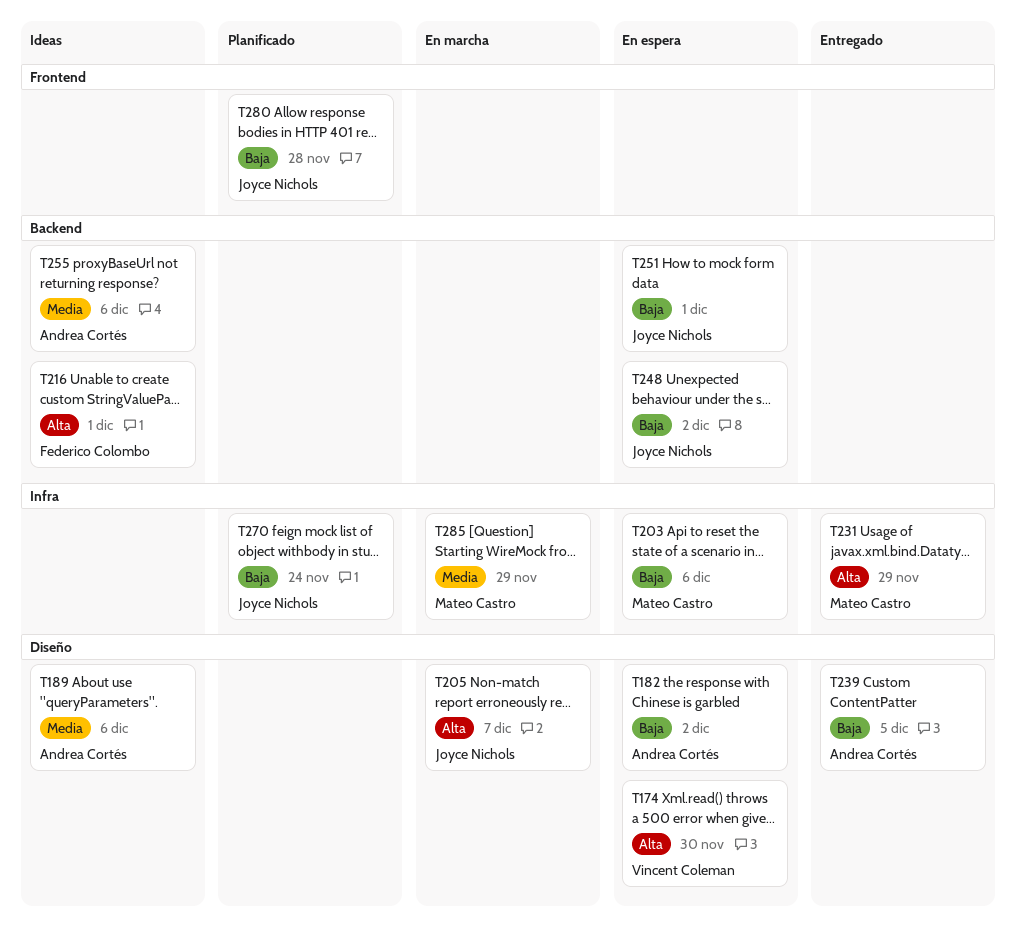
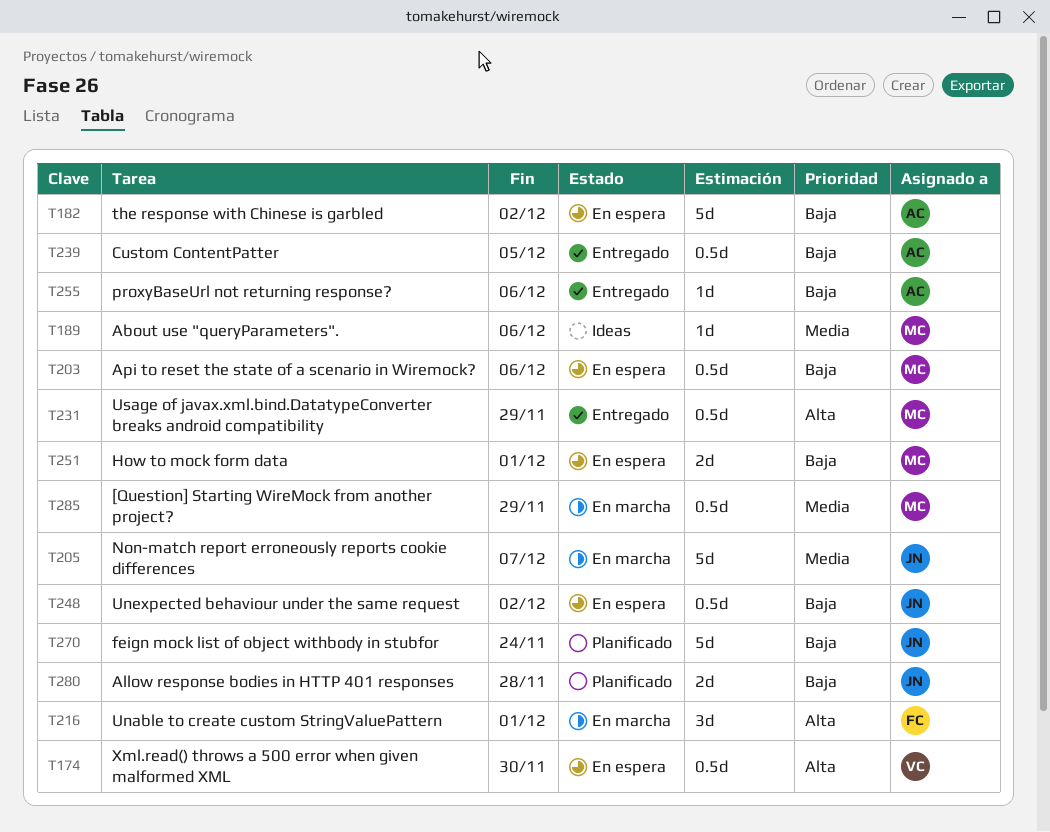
T189, owner: Andrea Cortés -> Mateo Castro
T205, priority: Alta -> Media
T216, status: Ideas -> En marcha
T251, owner: Joyce Nichols -> Mateo Castro
T255, status: Ideas -> Entregado
T255, priority: Media -> Baja

